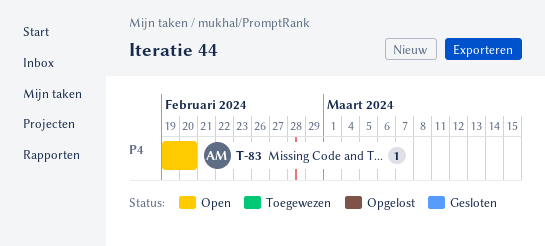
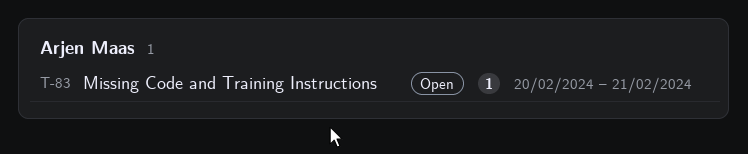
T-83, start: Feb 19 -> Feb 20
T-83, due: Feb 20 -> Feb 21

